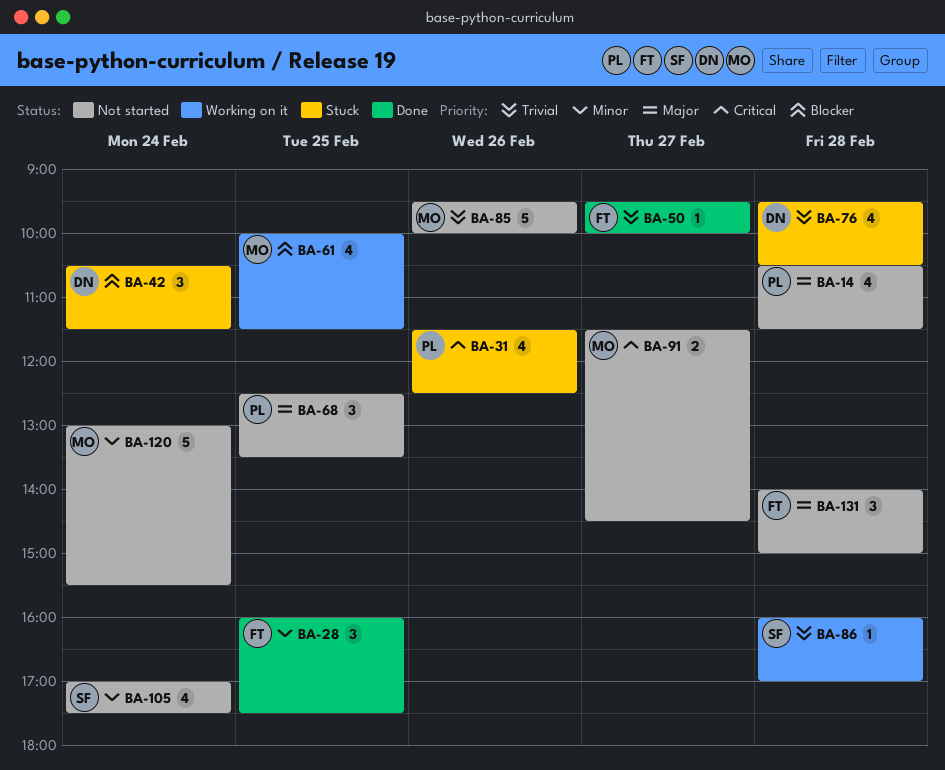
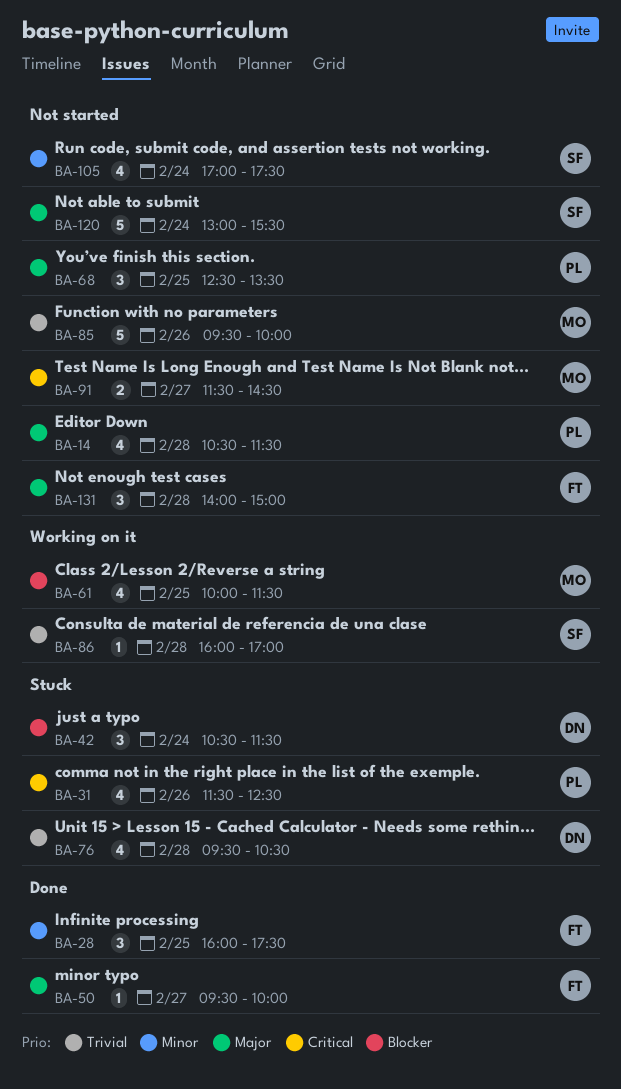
BA-50, priority: Trivial -> Major
BA-120, owner: MO -> SF
BA-120, priority: Minor -> Major

